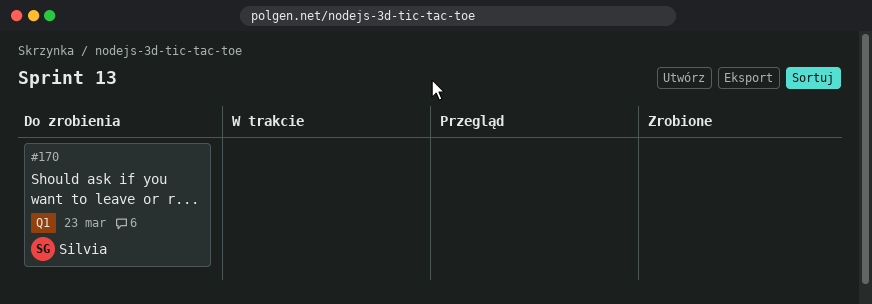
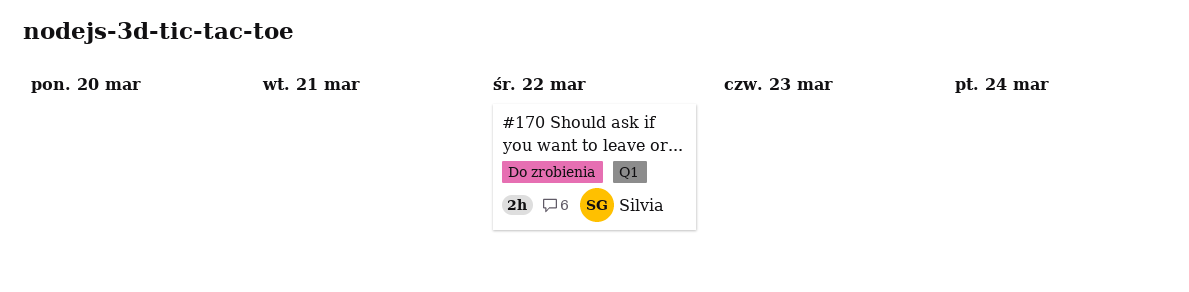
#170, due: Mar 23 -> Mar 22

